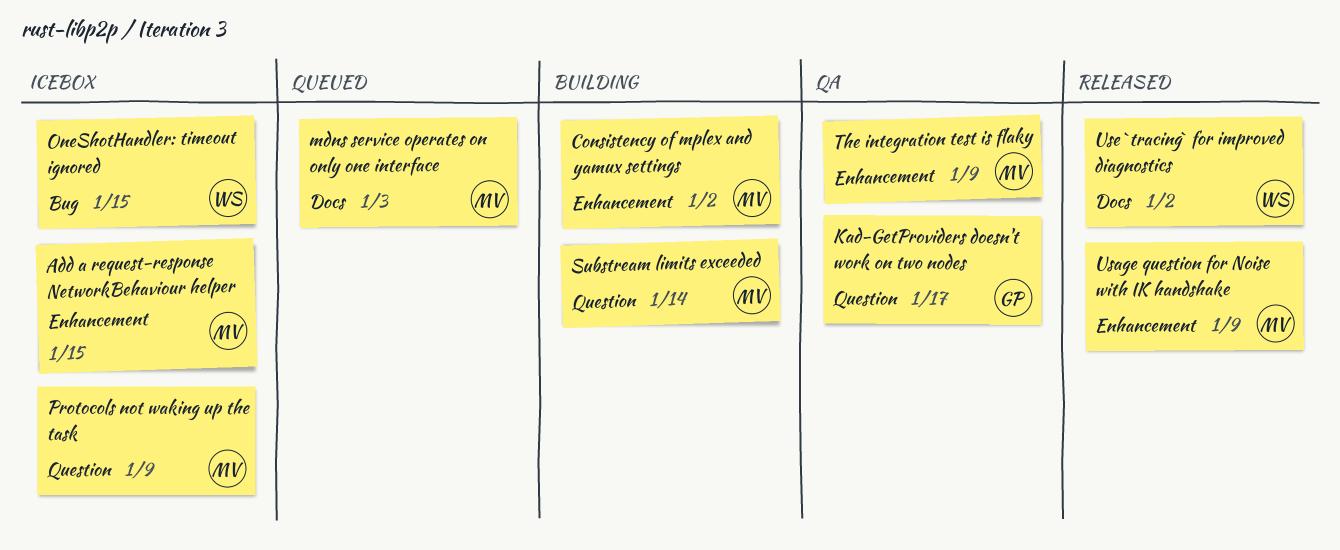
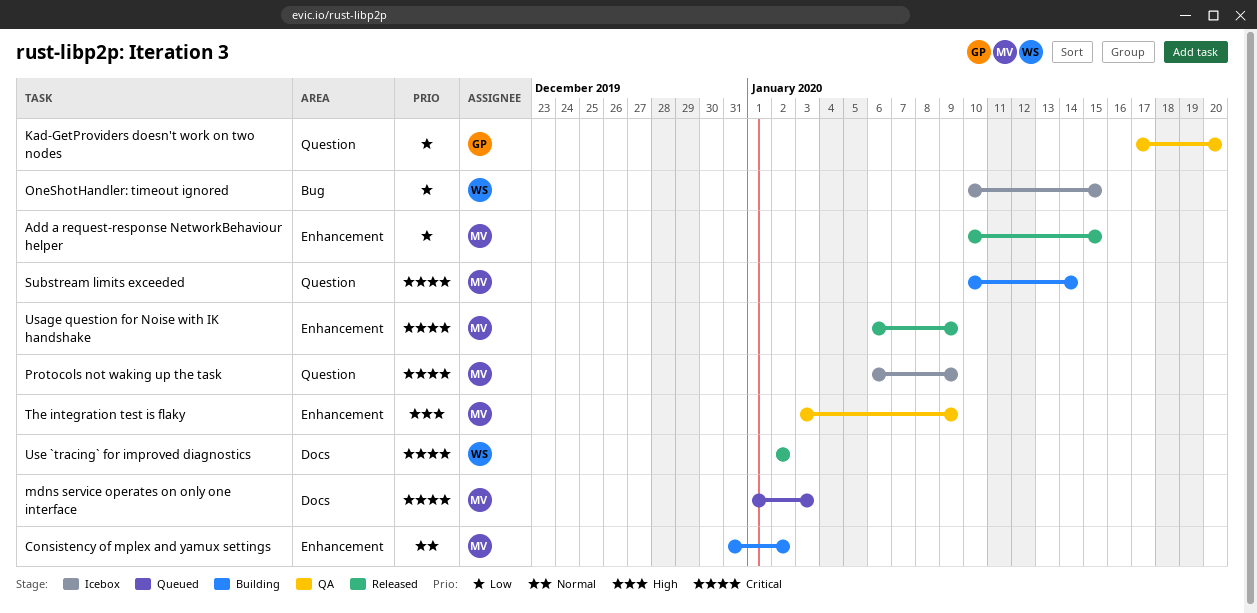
Add a request-response NetworkBehaviour helper, status: Icebox -> Released
Kad-GetProviders doesn't work on two nodes, due: Jan 17 -> Jan 20

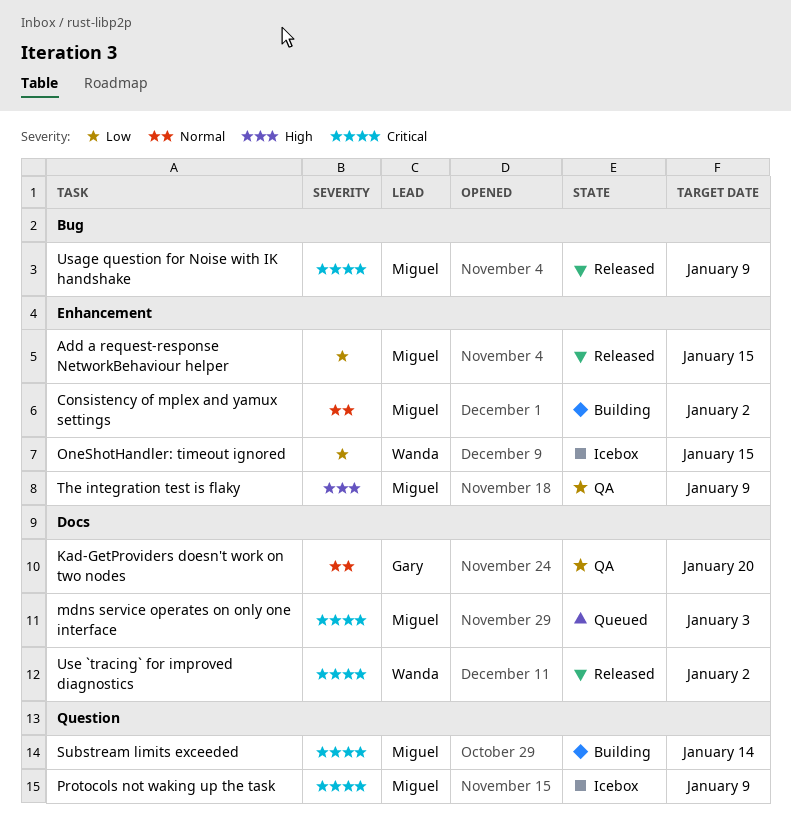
Kad-GetProviders doesn't work on two nodes, priority: Low -> Normal
Kad-GetProviders doesn't work on two nodes, label: Question -> Docs
OneShotHandler: timeout ignored, label: Bug -> Enhancement
Usage question for Noise with IK handshake, label: Enhancement -> Bug

